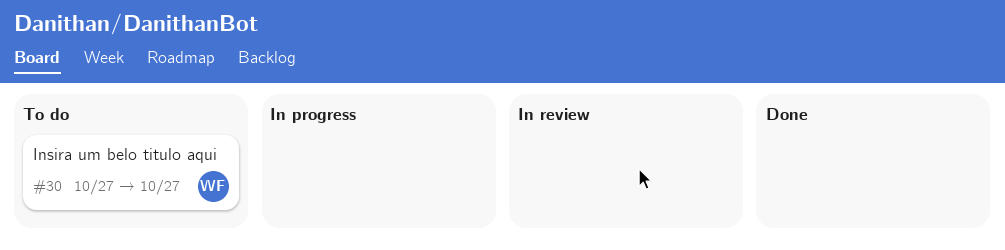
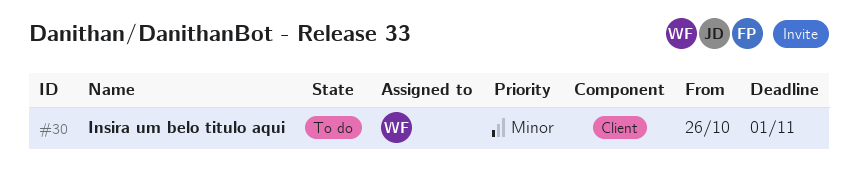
#30, start: Oct 27 -> Oct 26
#30, due: Oct 27 -> Nov 1

